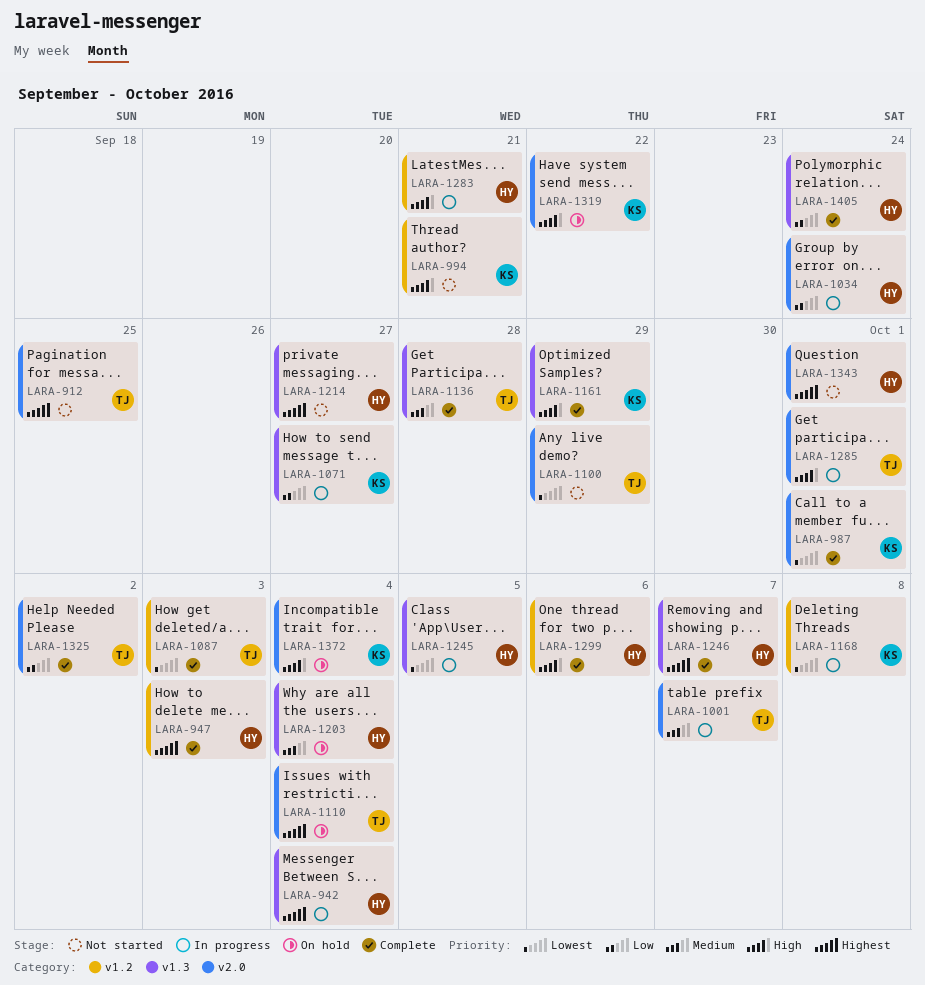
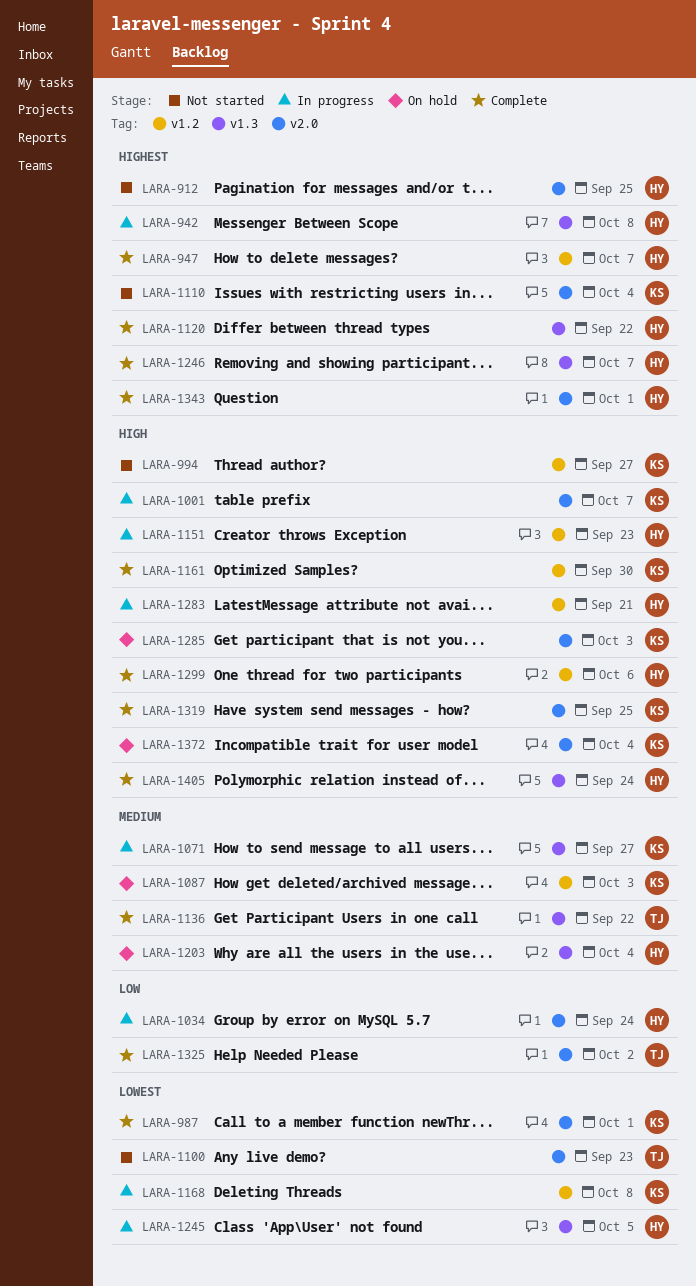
LARA-912, owner: TJ -> HY
LARA-942, due: Oct 4 -> Oct 8
LARA-947, due: Oct 3 -> Oct 7
LARA-994, due: Sep 21 -> Sep 27
LARA-1001, owner: TJ -> KS
LARA-1001, priority: Medium -> High
LARA-1071, priority: Low -> Medium
LARA-1087, status: Complete -> On hold
LARA-1087, owner: TJ -> KS
LARA-1087, priority: Lowest -> Medium
LARA-1100, due: Sep 29 -> Sep 23
LARA-1110, status: On hold -> Not started
LARA-1110, owner: TJ -> KS
LARA-1120: none -> present
LARA-1136, due: Sep 28 -> Sep 22
LARA-1151: none -> present
LARA-1161, label: v1.3 -> v1.2
LARA-1161, due: Sep 29 -> Sep 30
LARA-1214: present -> none
LARA-1285, status: In progress -> On hold
LARA-1285, owner: TJ -> KS
LARA-1285, due: Oct 1 -> Oct 3
LARA-1319, status: On hold -> Complete
LARA-1319, due: Sep 22 -> Sep 25
LARA-1343, status: Not started -> Complete
LARA-1405, priority: Low -> High

